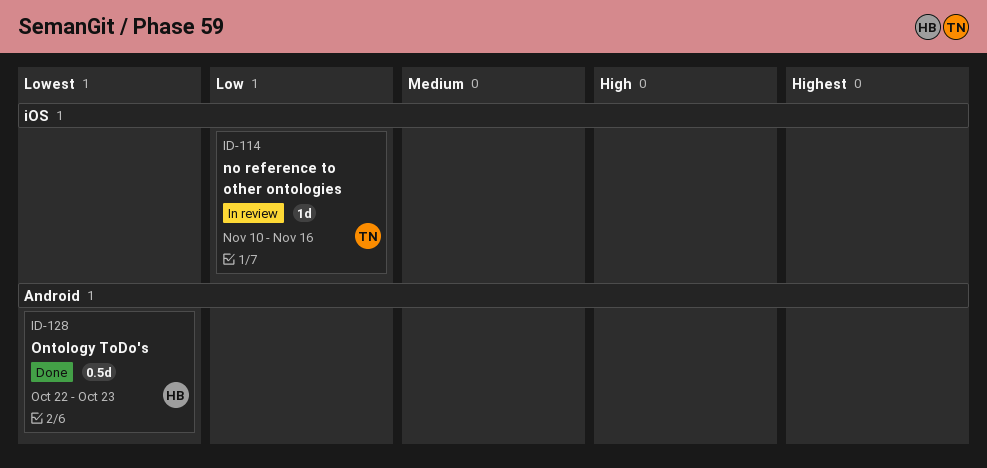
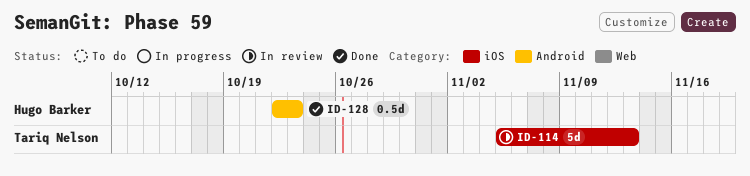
ID-114, estimate: 1d -> 5d
ID-114, start: Nov 10 -> Nov 5
ID-114, due: Nov 16 -> Nov 13

